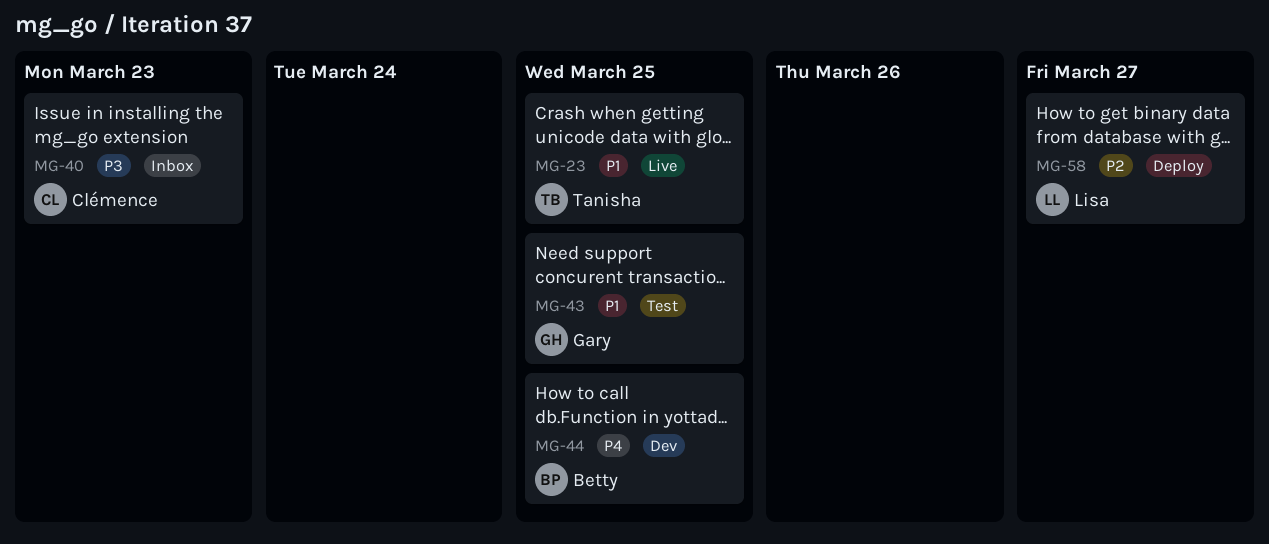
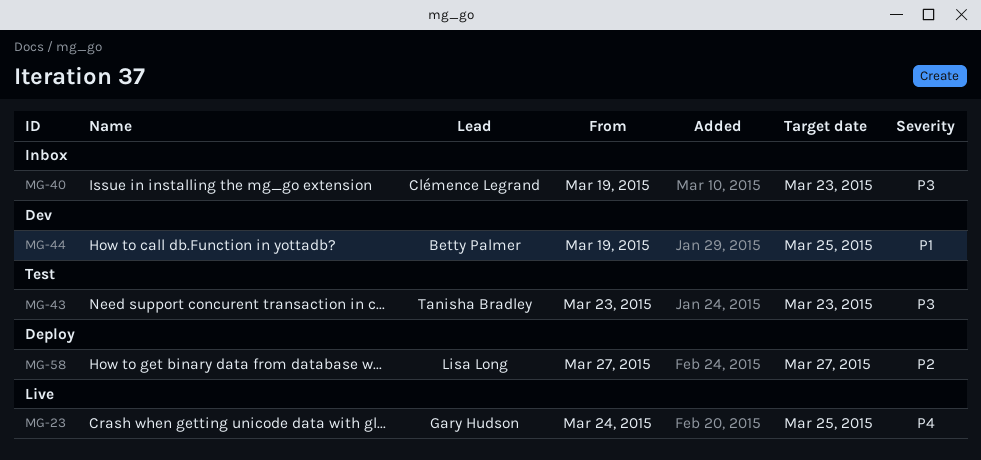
MG-23, owner: Tanisha Bradley -> Gary Hudson
MG-23, priority: P1 -> P4
MG-43, owner: Gary Hudson -> Tanisha Bradley
MG-43, priority: P1 -> P3
MG-43, due: Mar 25 -> Mar 23
MG-44, priority: P4 -> P1

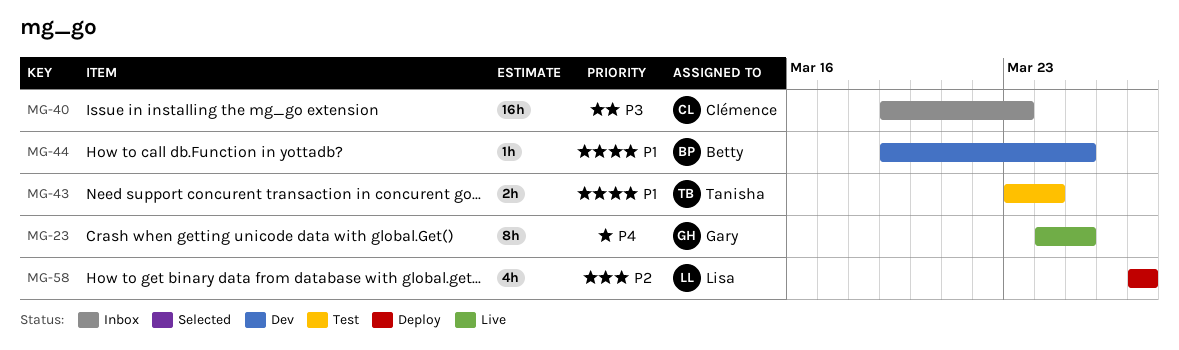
MG-43, priority: P3 -> P1
MG-43, due: Mar 23 -> Mar 24

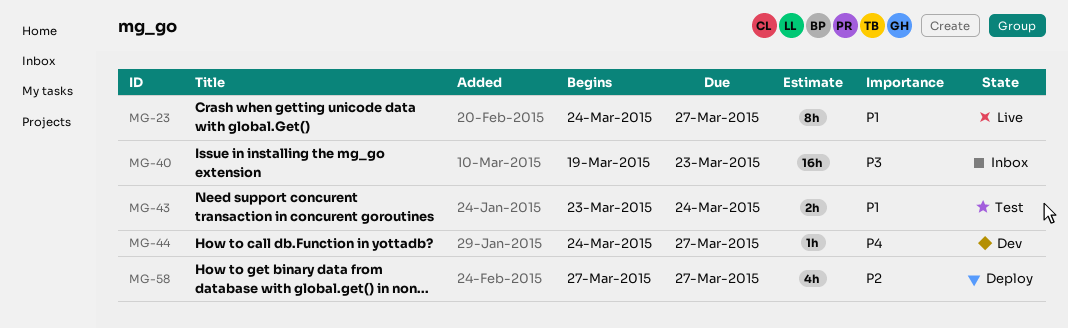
MG-23, priority: P4 -> P1
MG-23, due: Mar 25 -> Mar 27
MG-44, priority: P1 -> P4
MG-44, start: Mar 19 -> Mar 24
MG-44, due: Mar 25 -> Mar 27

